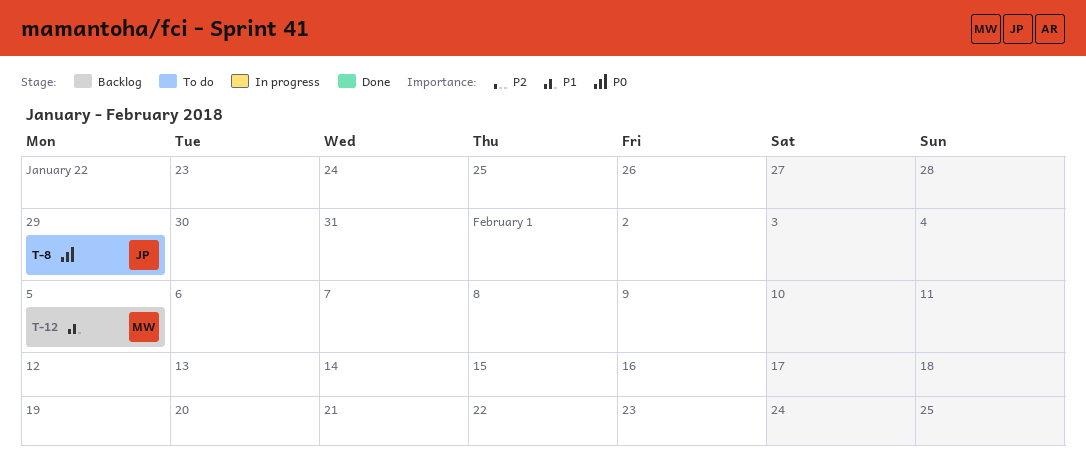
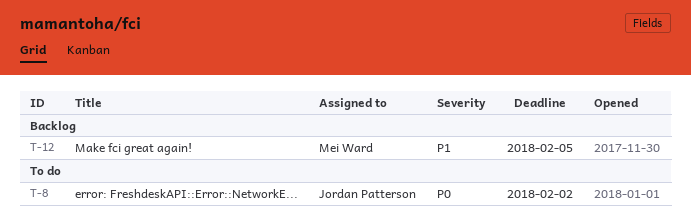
T-8, due: Jan 29 -> Feb 2

